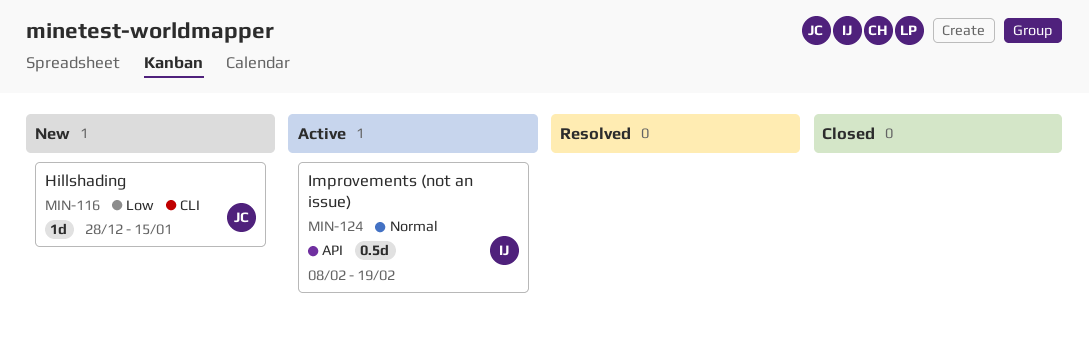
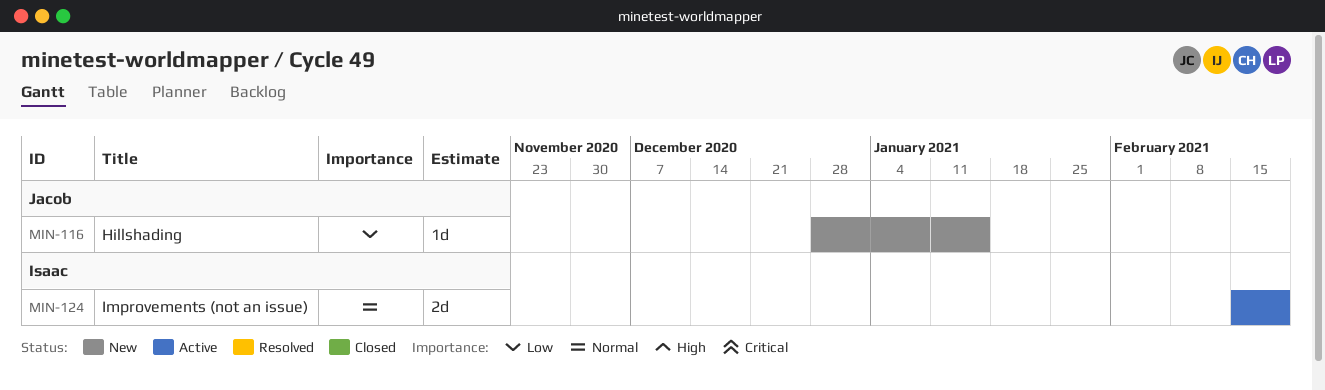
MIN-124, estimate: 0.5d -> 2d
MIN-124, start: Feb 8 -> Feb 15

